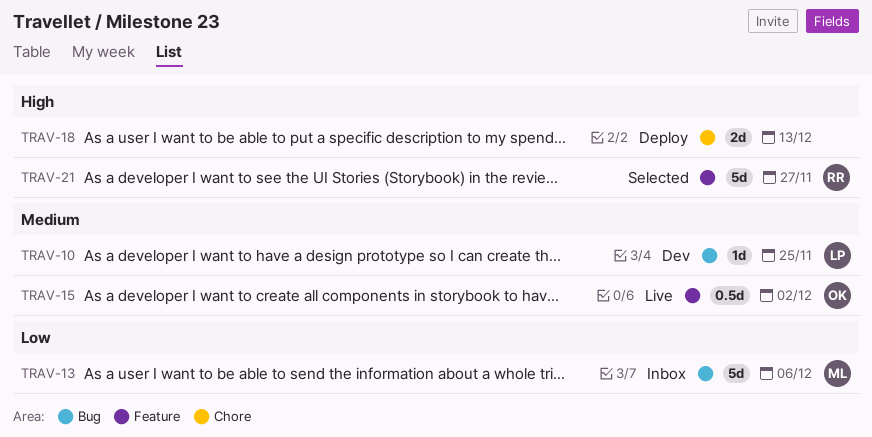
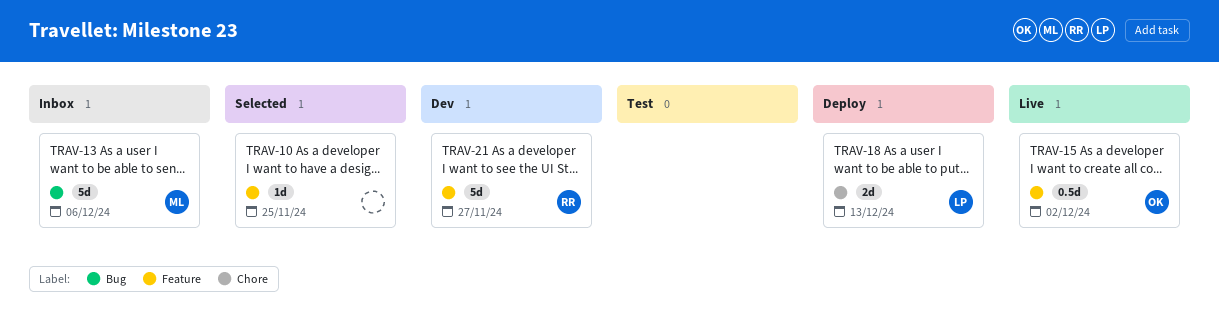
TRAV-10, status: Dev -> Selected
TRAV-10, owner: LP -> none
TRAV-10, label: Bug -> Feature
TRAV-18, owner: none -> LP
TRAV-21, status: Selected -> Dev

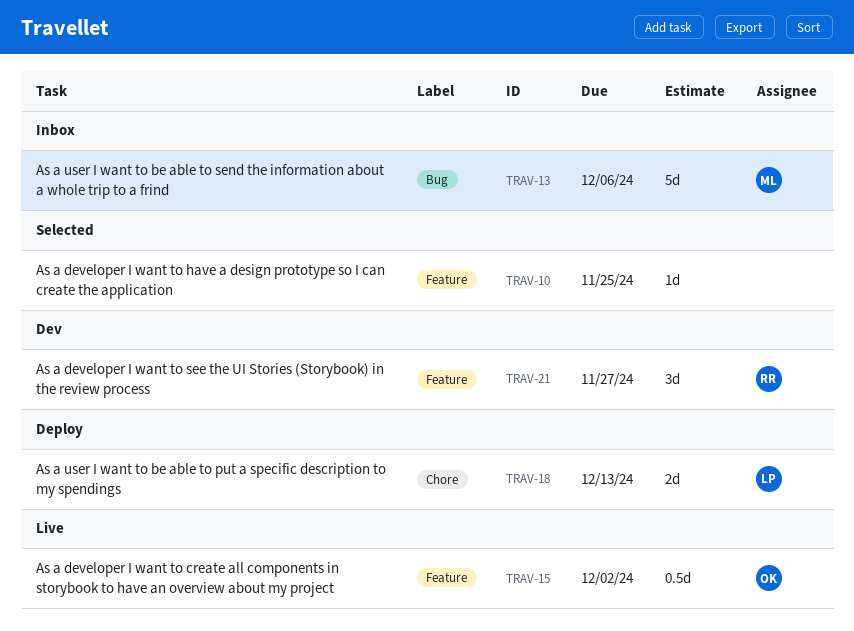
TRAV-21, estimate: 5d -> 3d

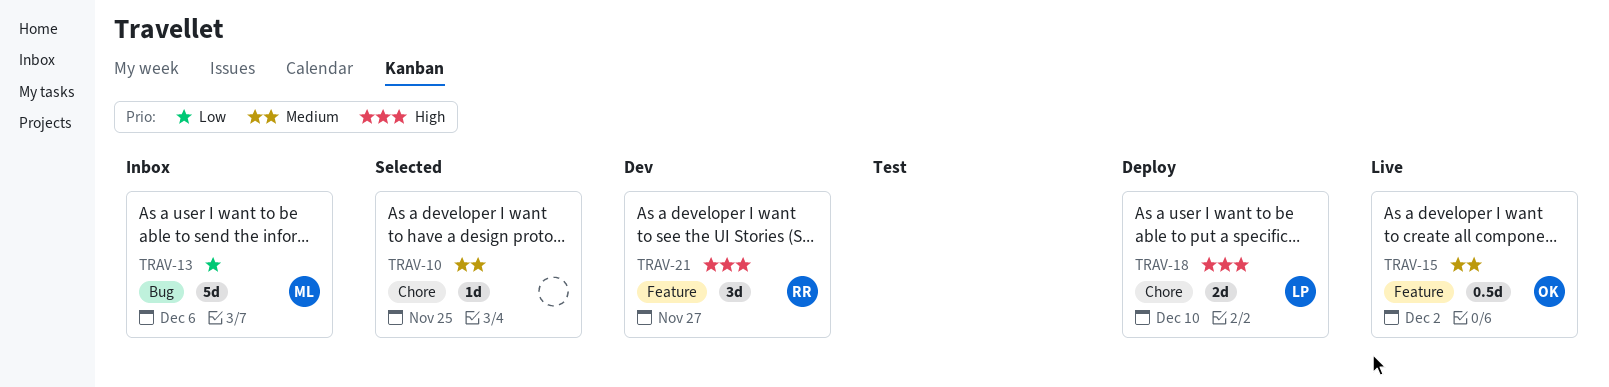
TRAV-10, label: Feature -> Chore
TRAV-18, due: Dec 13 -> Dec 10

